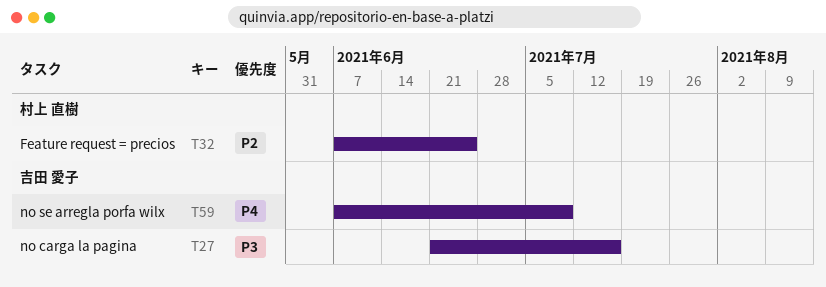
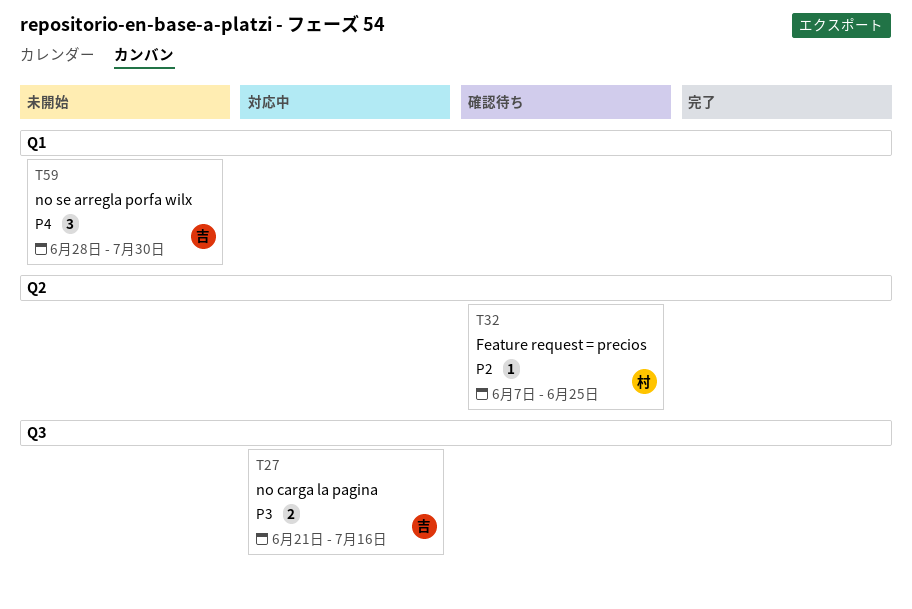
T59, start: Jun 7 -> Jun 28
T59, due: Jul 9 -> Jul 30

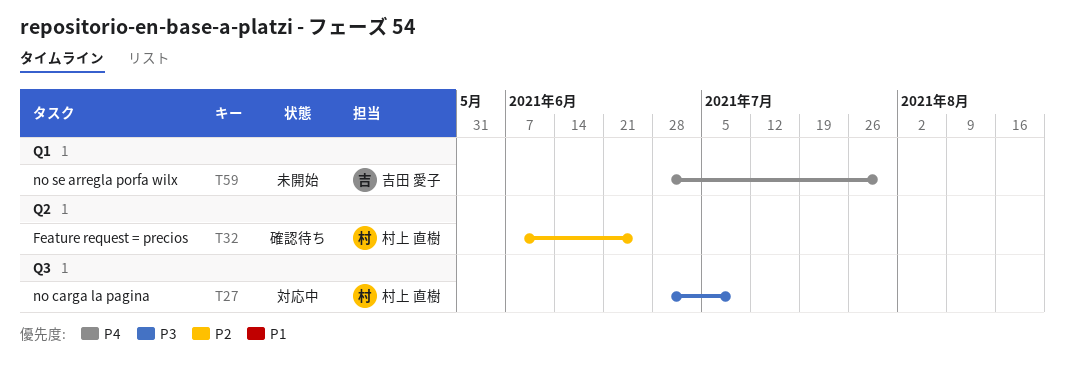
T27, owner: 吉田 愛子 -> 村上 直樹
T27, start: Jun 21 -> Jun 28
T27, due: Jul 16 -> Jul 9

